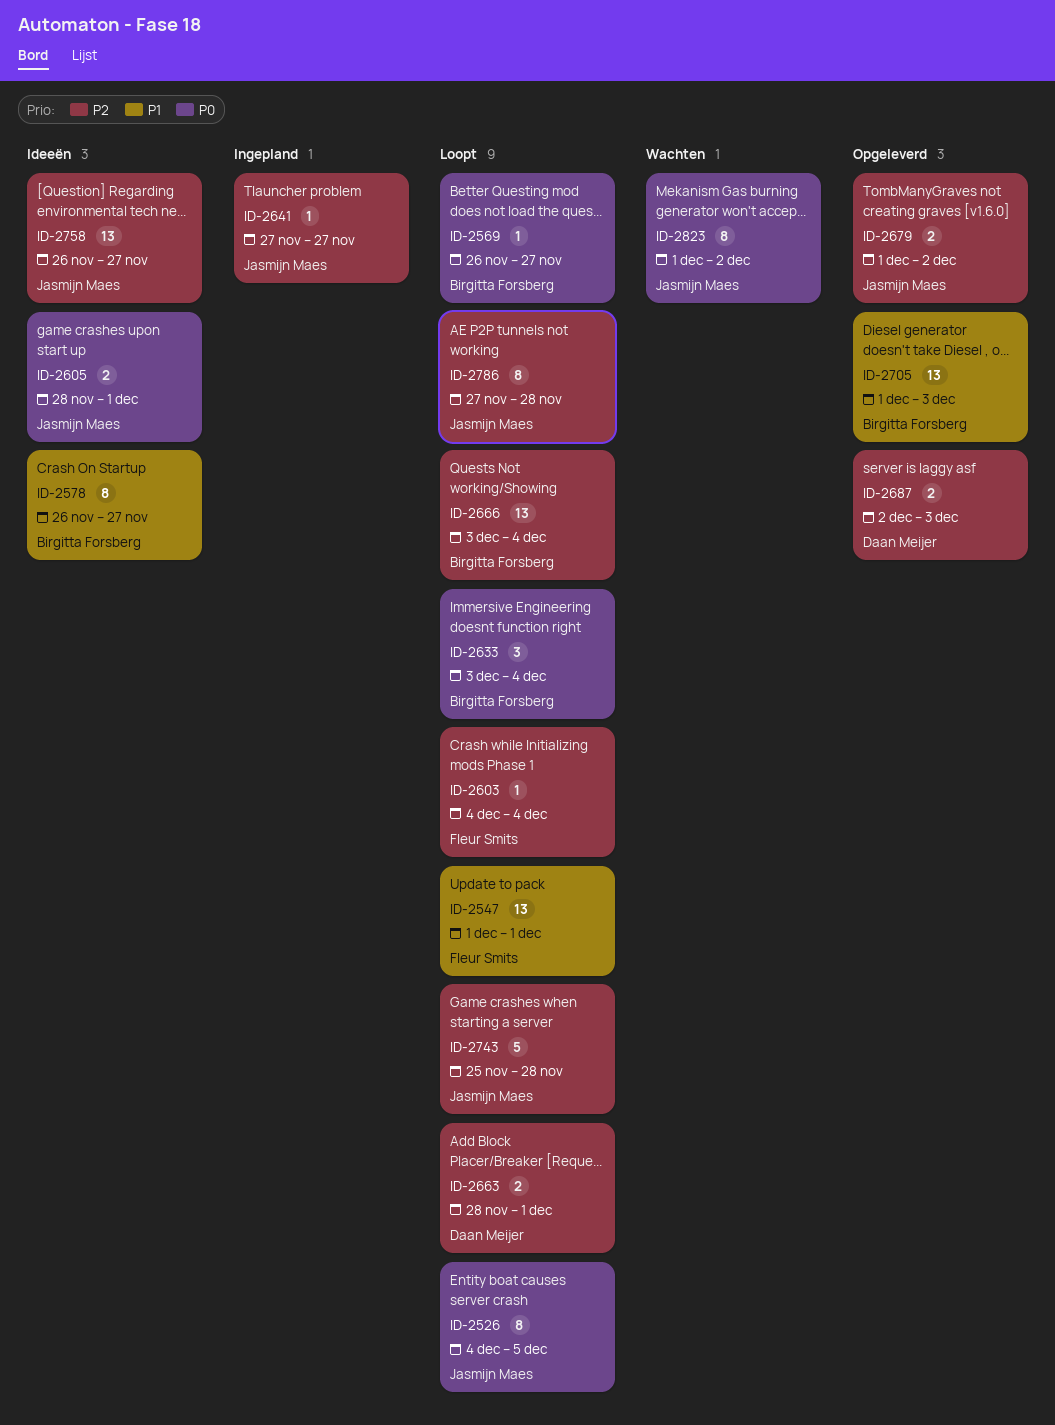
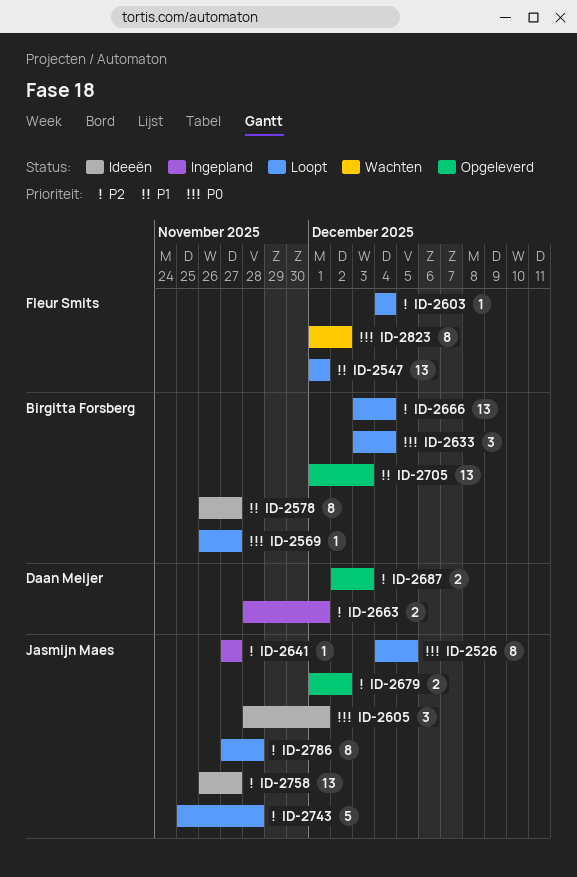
ID-2605, estimate: 2 -> 3
ID-2663, status: Loopt -> Ingepland
ID-2823, owner: Jasmijn Maes -> Fleur Smits

